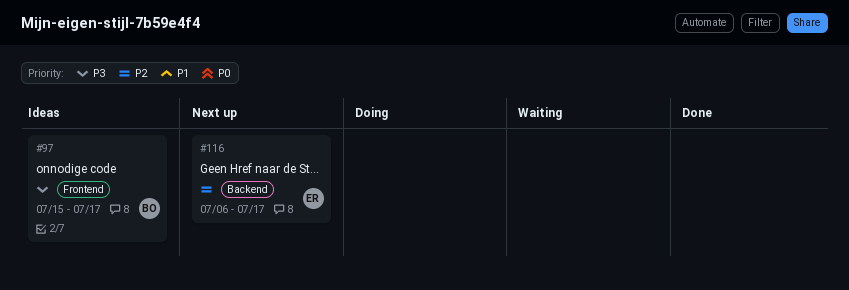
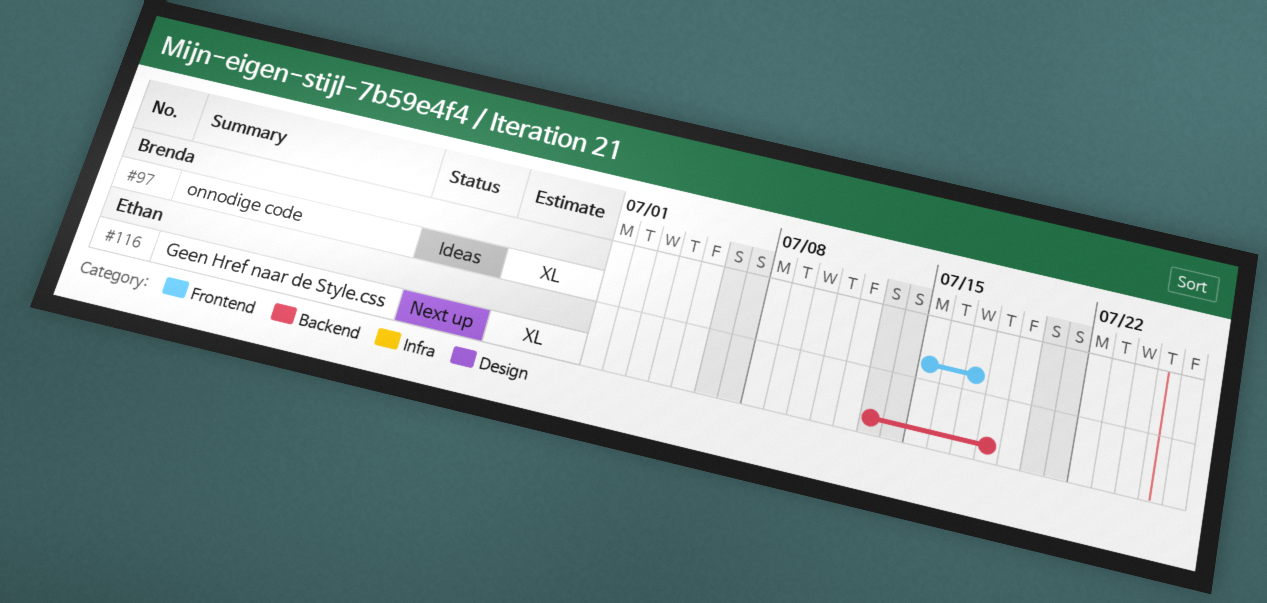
#116, start: Jul 6 -> Jul 13
#116, due: Jul 17 -> Jul 18

